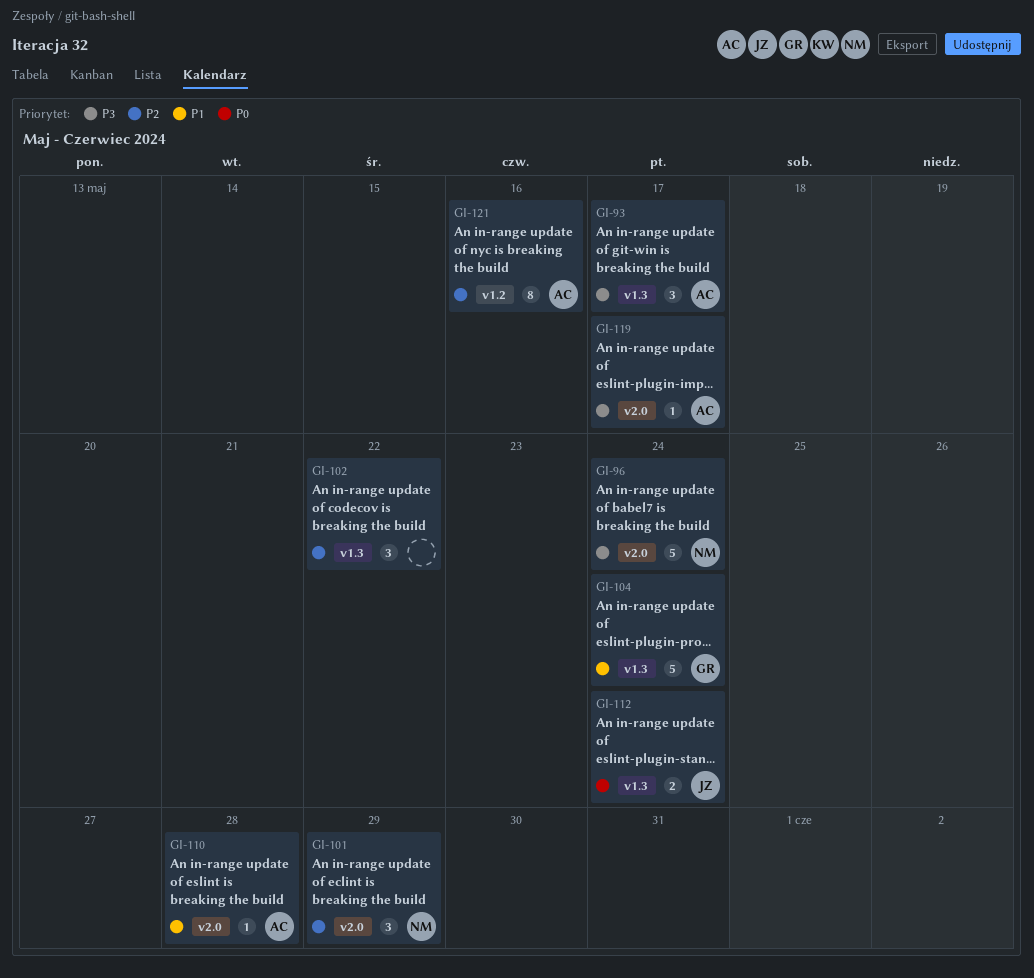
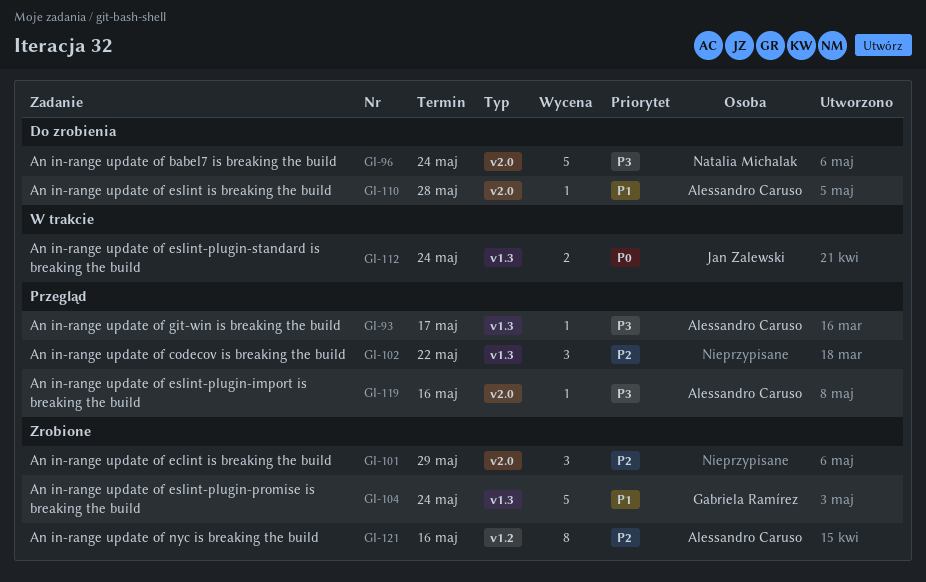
GI-93, estimate: 3 -> 1
GI-101, owner: Natalia Michalak -> none
GI-119, due: May 17 -> May 16

